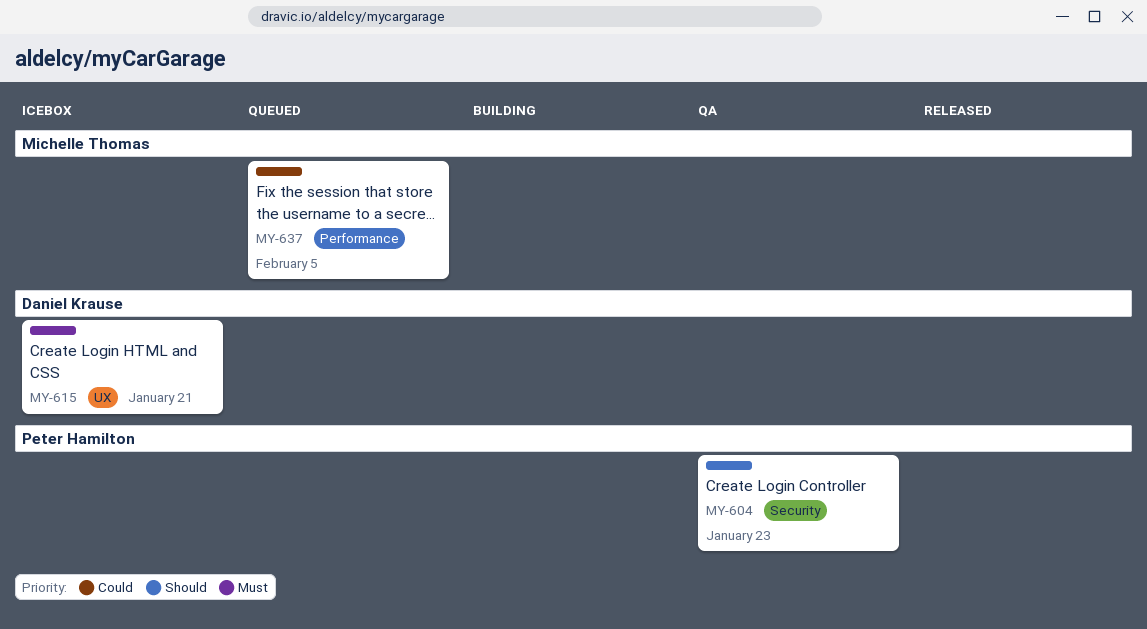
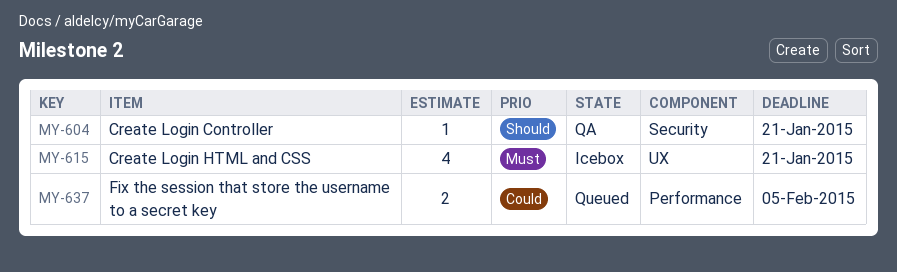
MY-604, due: Jan 23 -> Jan 21

